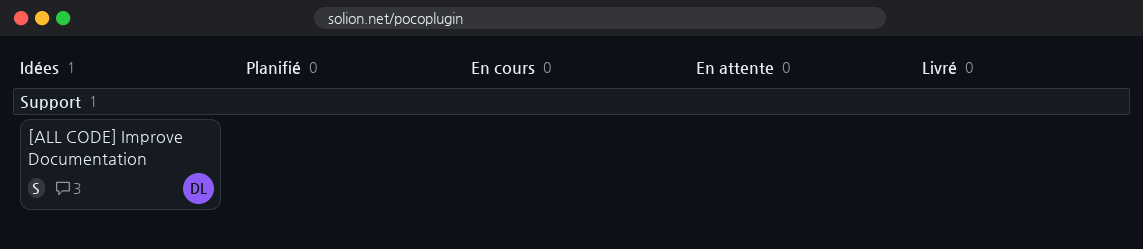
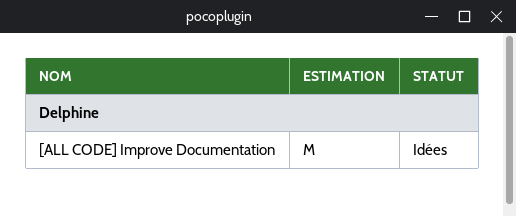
[ALL CODE] Improve Documentation, estimate: S -> M

